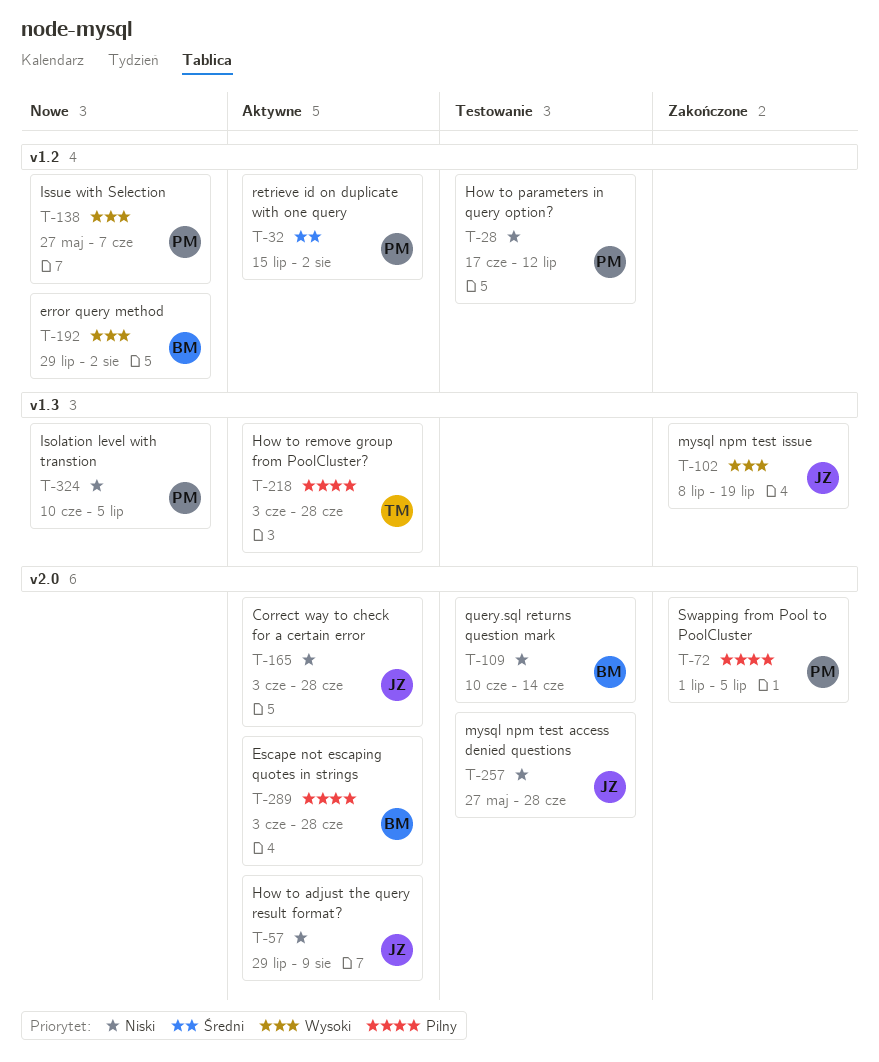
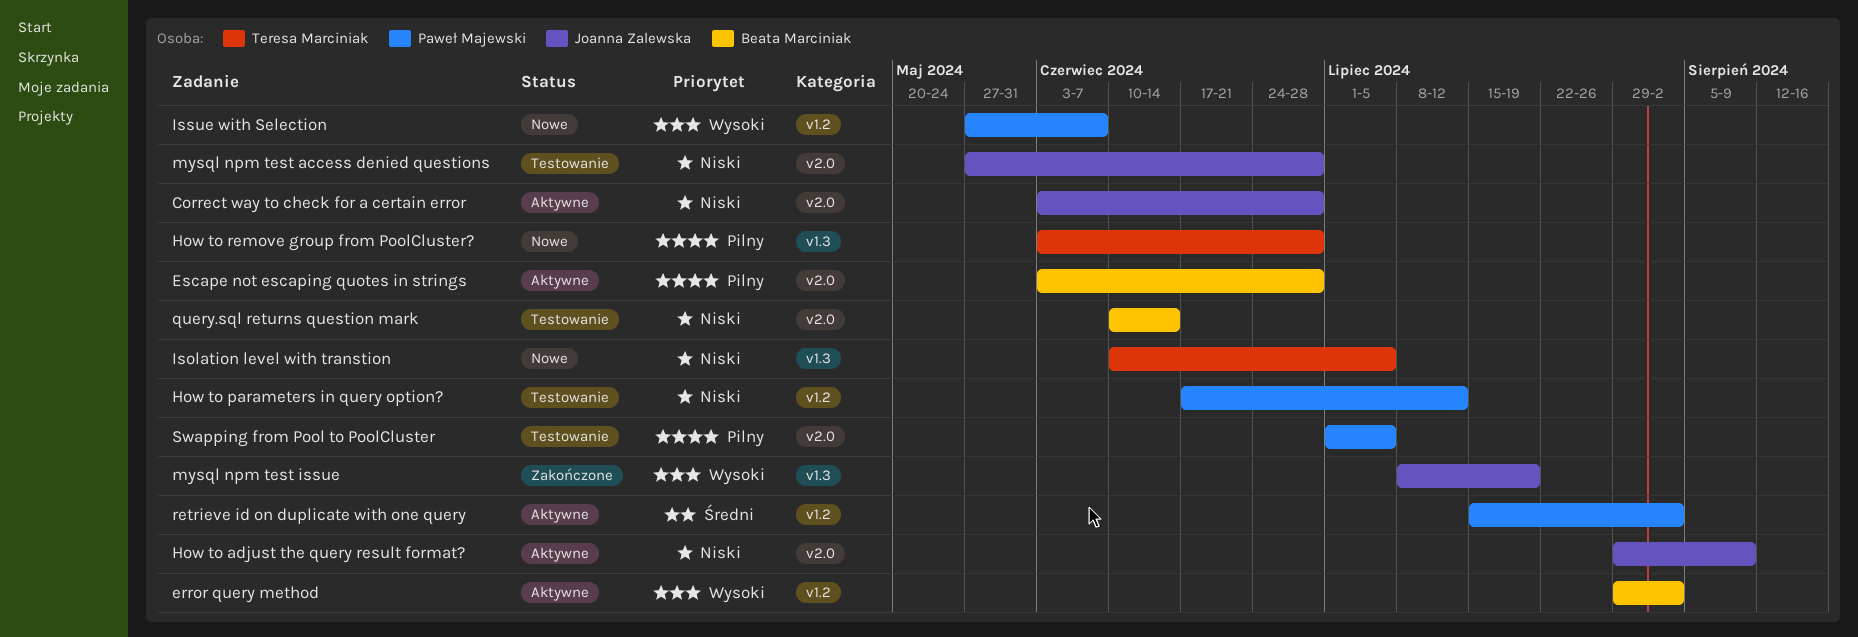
error query method, status: Nowe -> Aktywne
How to remove group from PoolCluster?, status: Aktywne -> Nowe
Isolation level with transtion, owner: Paweł Majewski -> Teresa Marciniak
Swapping from Pool to PoolCluster, status: Zakończone -> Testowanie

